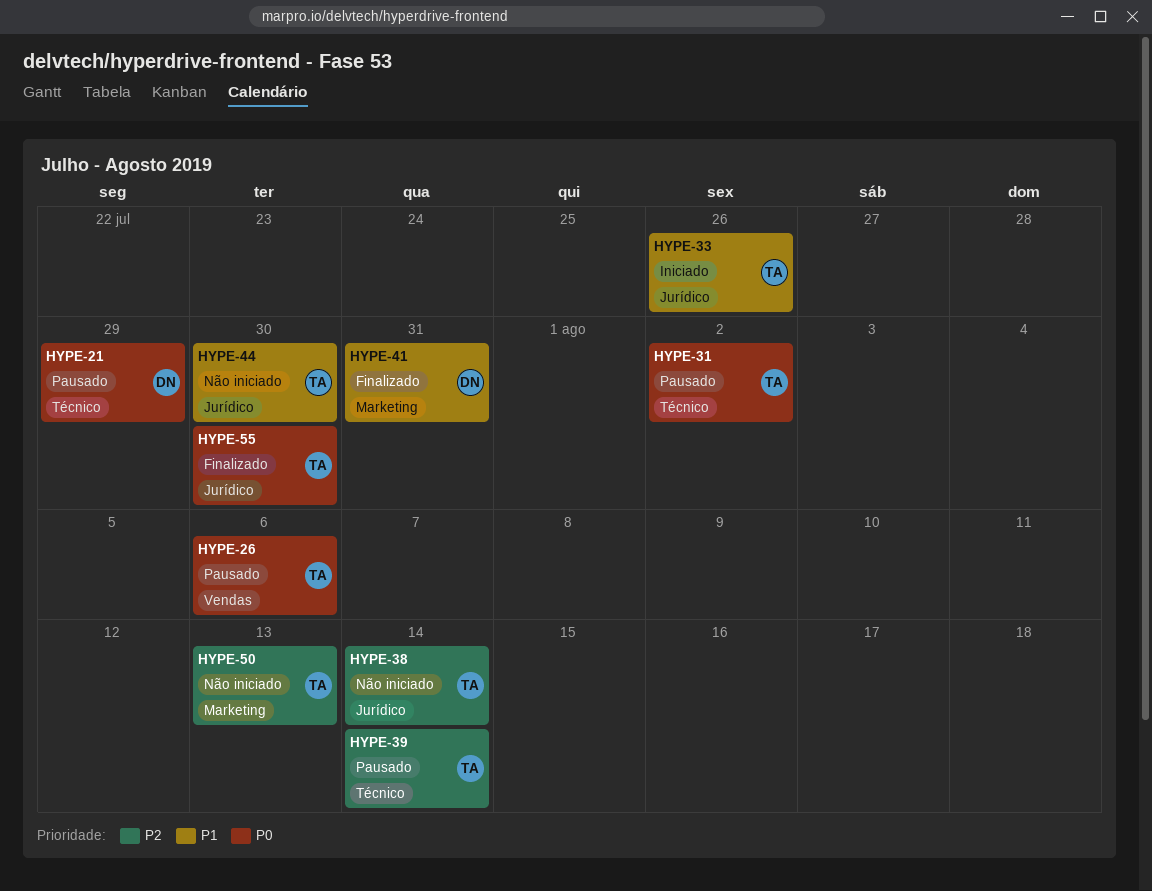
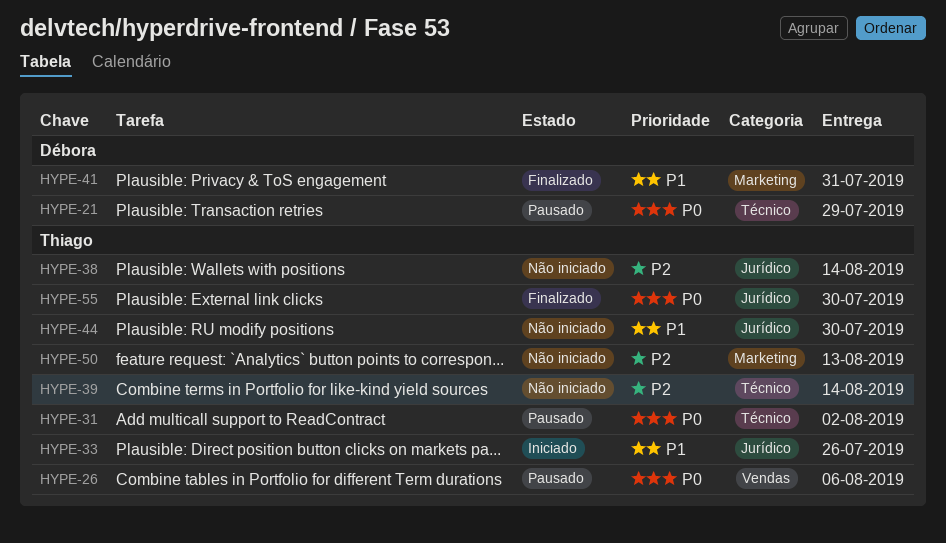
HYPE-39, status: Pausado -> Não iniciado

